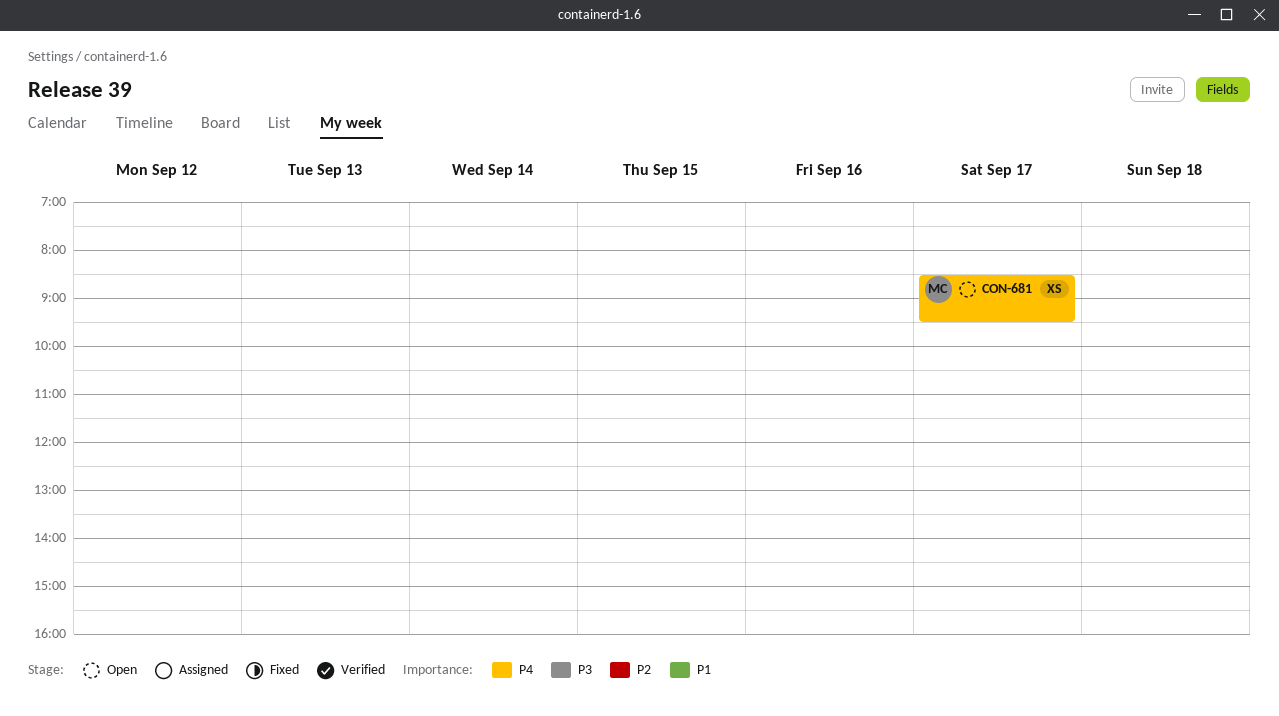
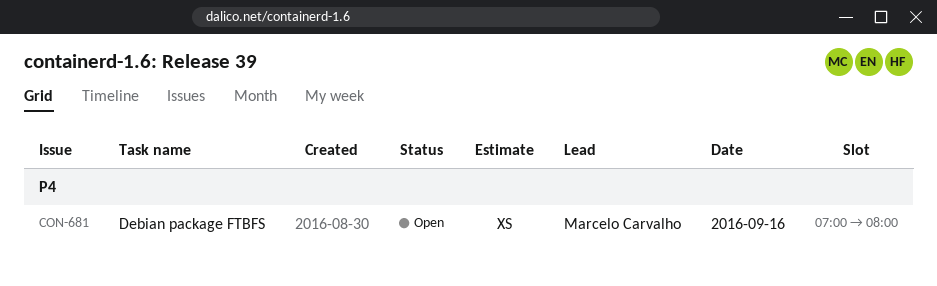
CON-681, day: Sep 17 -> Sep 16
CON-681, begins: 08:30 -> 07:00
CON-681, ends: 09:30 -> 08:00

